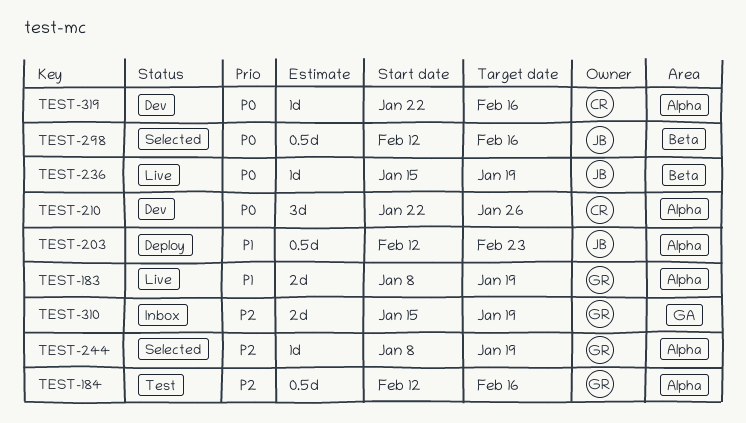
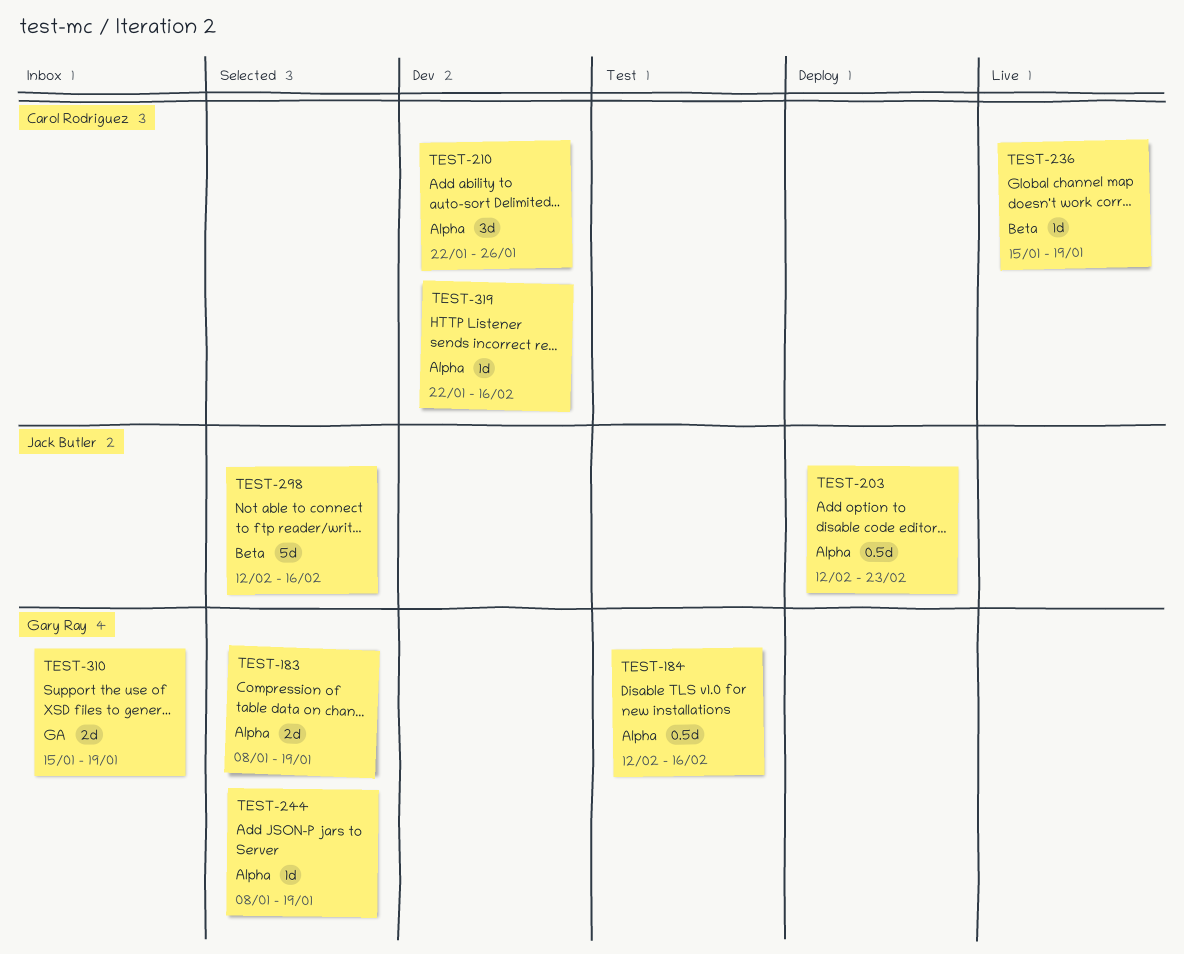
TEST-183, status: Live -> Selected
TEST-236, owner: Jack Butler -> Carol Rodriguez
TEST-298, estimate: 0.5d -> 5d

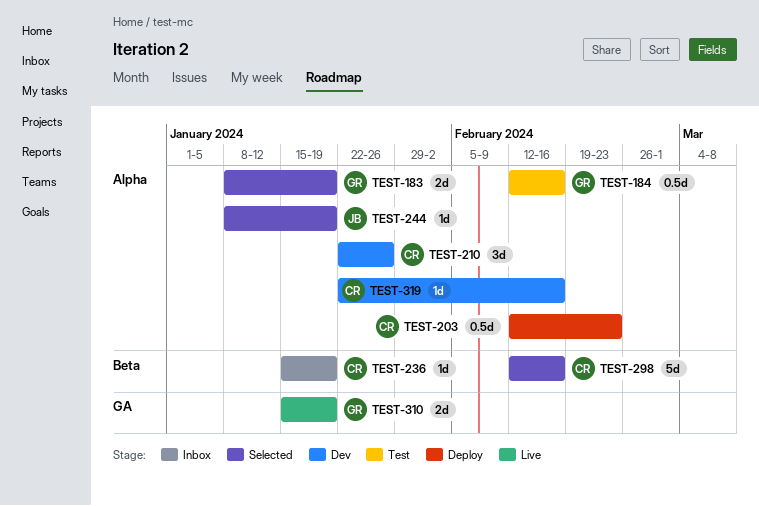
TEST-203, owner: Jack Butler -> Carol Rodriguez
TEST-236, status: Live -> Inbox
TEST-244, owner: Gary Ray -> Jack Butler
TEST-298, owner: Jack Butler -> Carol Rodriguez
TEST-310, status: Inbox -> Live

